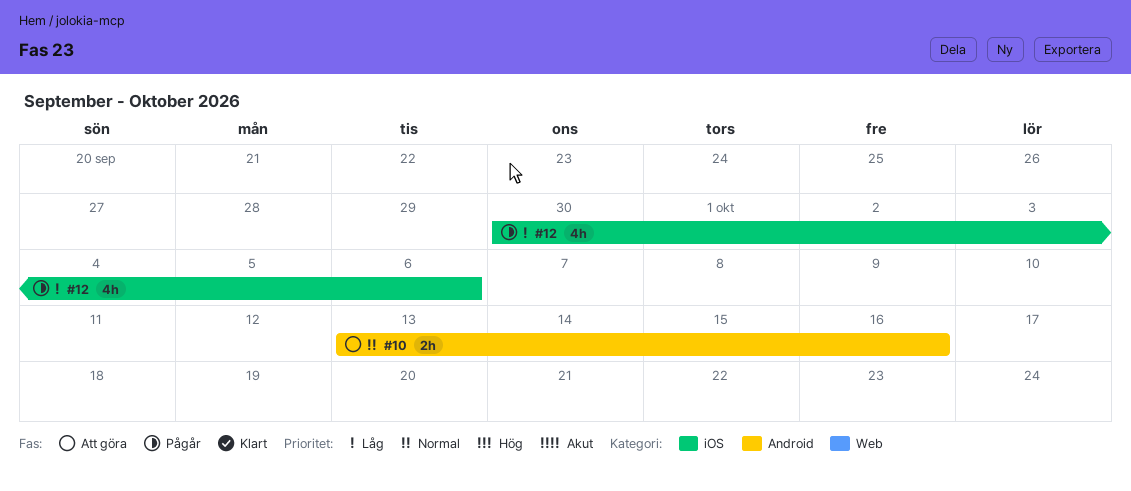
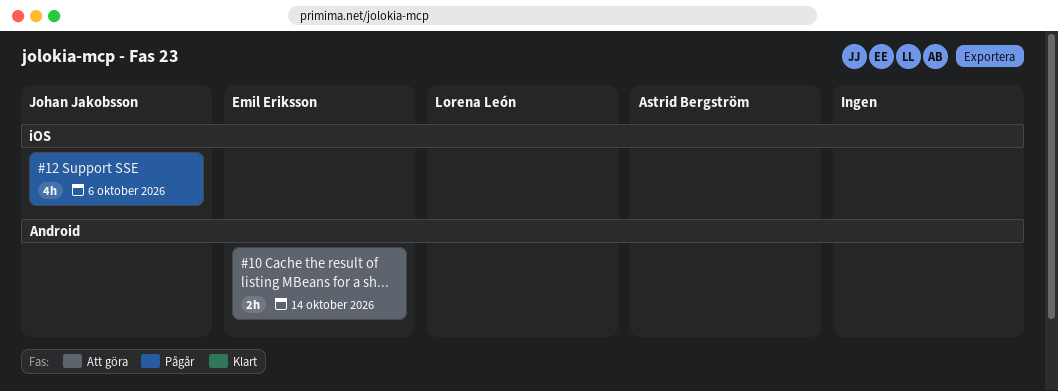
#10, due: Oct 16 -> Oct 14

